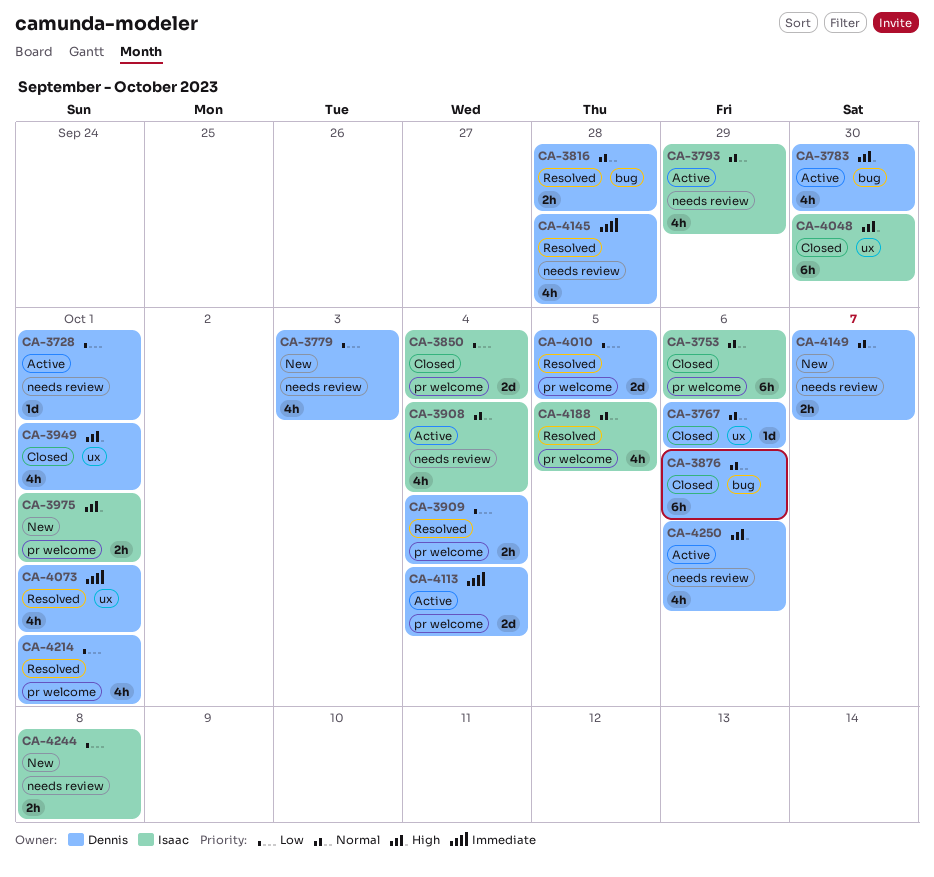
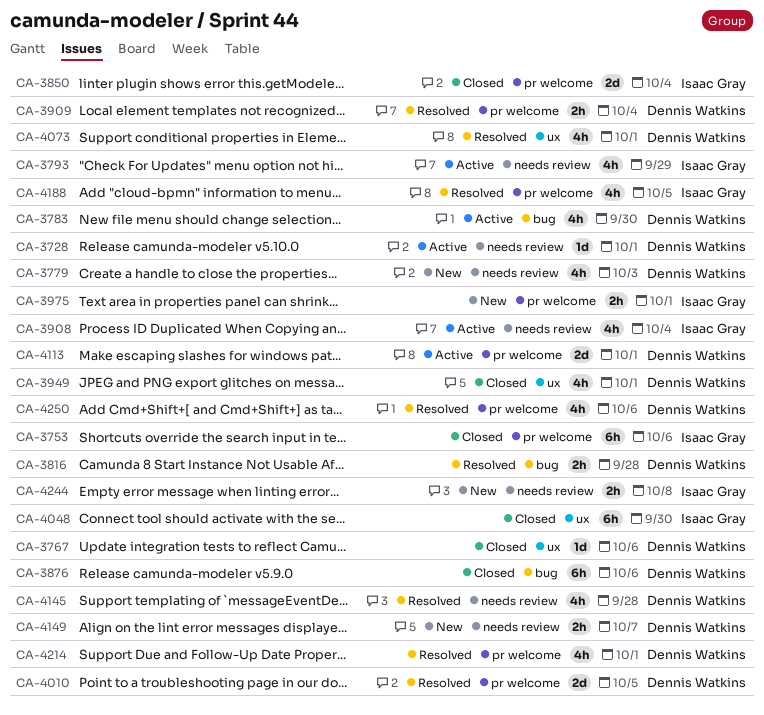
CA-4113, due: Oct 4 -> Oct 1
CA-4250, status: Active -> Resolved
CA-4250, label: needs review -> pr welcome

